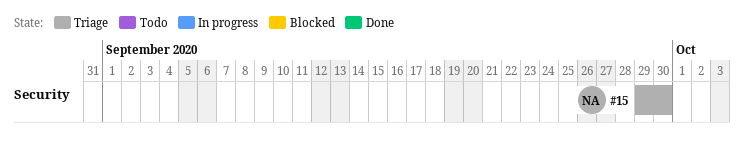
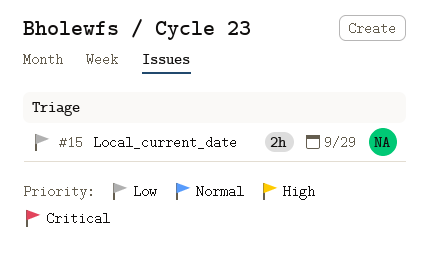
#15, due: Sep 30 -> Sep 29

